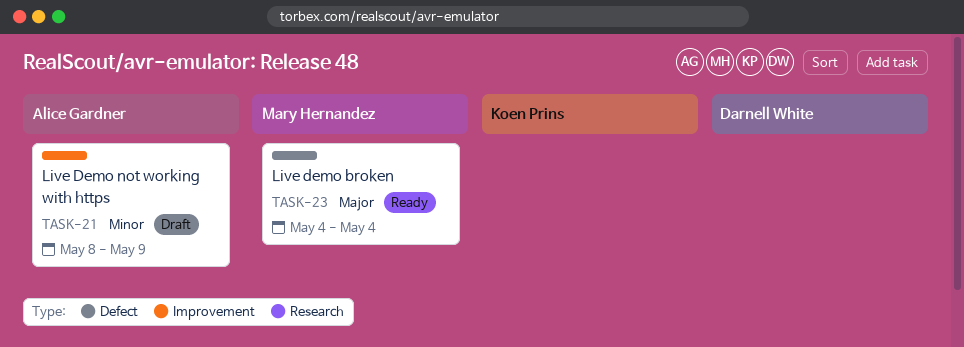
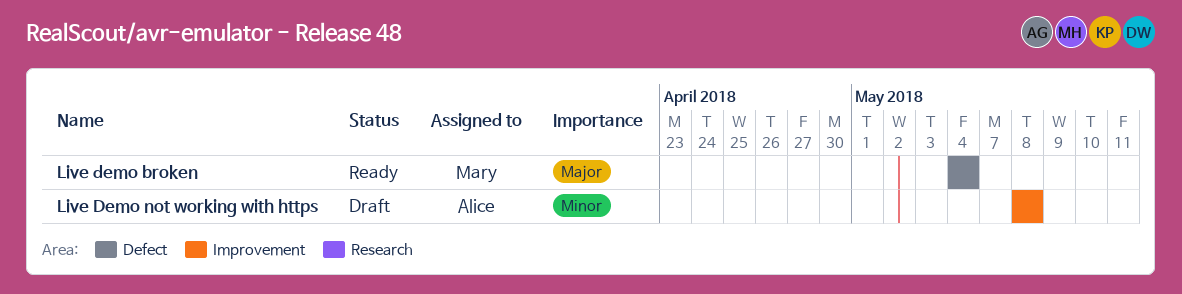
Live Demo not working with https, due: May 9 -> May 8

